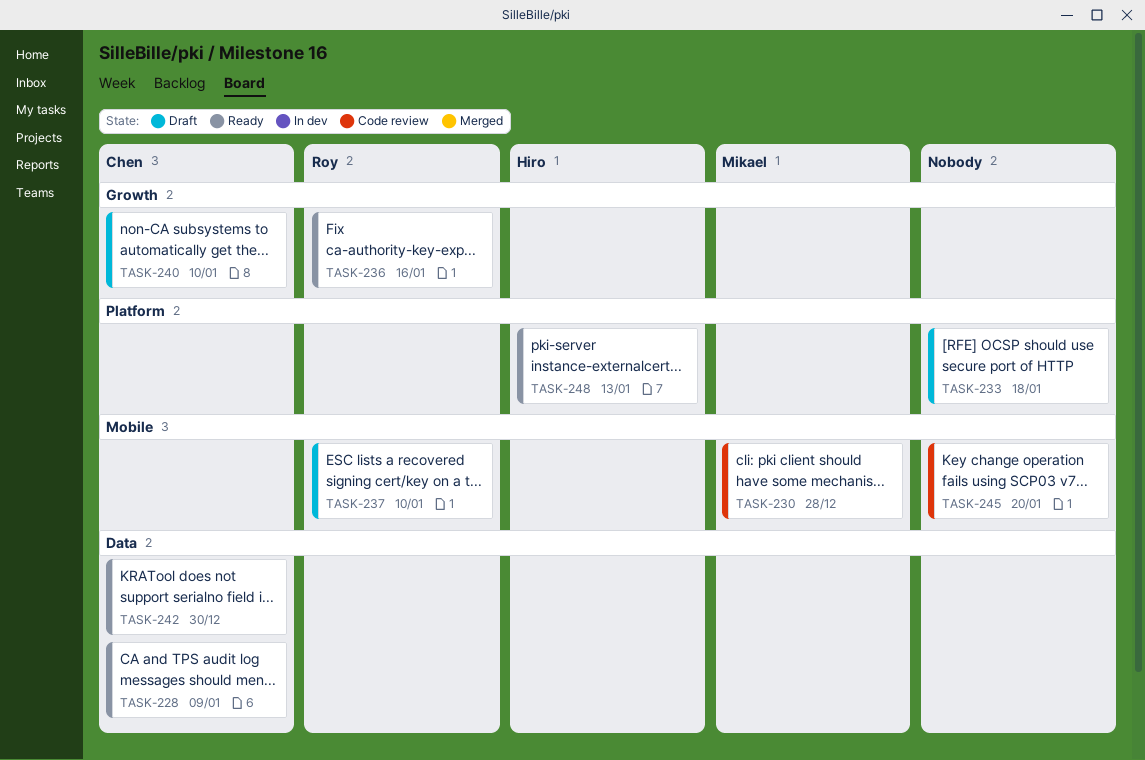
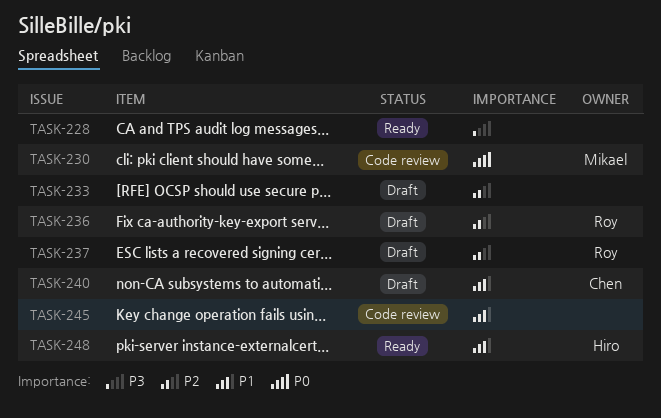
TASK-228, owner: Chen -> none
TASK-236, status: Ready -> Draft
TASK-242: present -> none

